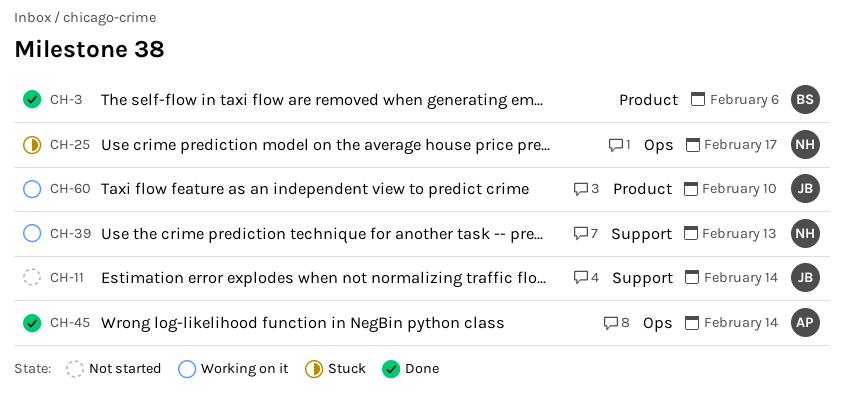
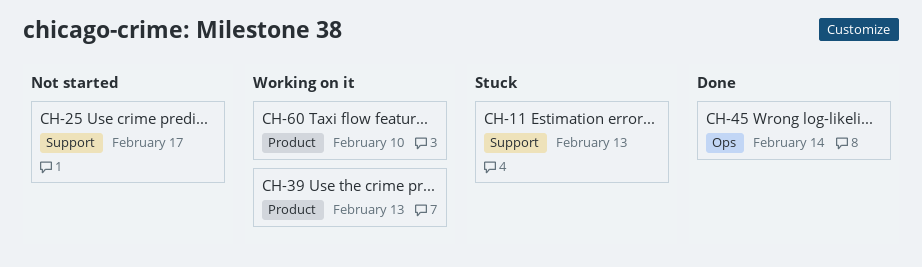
CH-3: present -> none
CH-11, status: Not started -> Stuck
CH-11, due: Feb 14 -> Feb 13
CH-25, status: Stuck -> Not started
CH-25, label: Ops -> Support
CH-39, label: Support -> Product

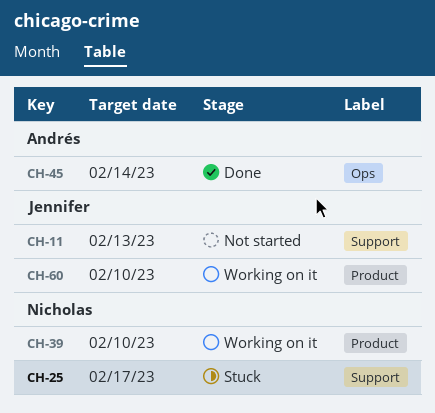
CH-11, status: Stuck -> Not started
CH-25, status: Not started -> Stuck
CH-39, due: Feb 13 -> Feb 10

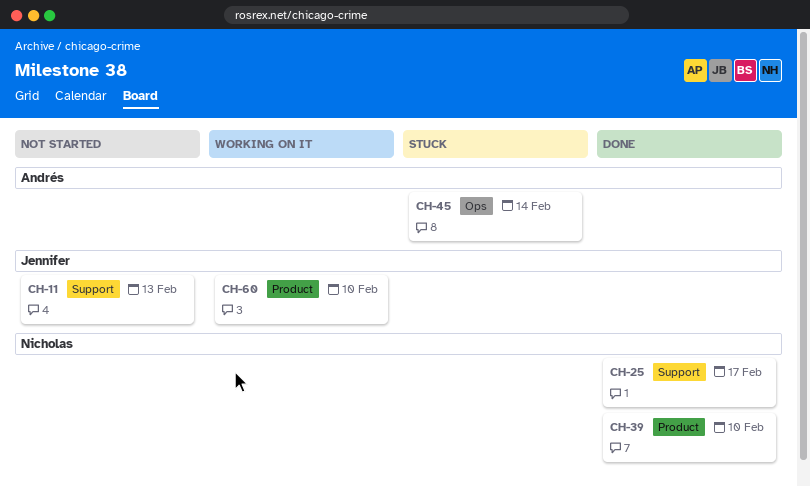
CH-25, status: Stuck -> Done
CH-39, status: Working on it -> Done
CH-45, status: Done -> Stuck

